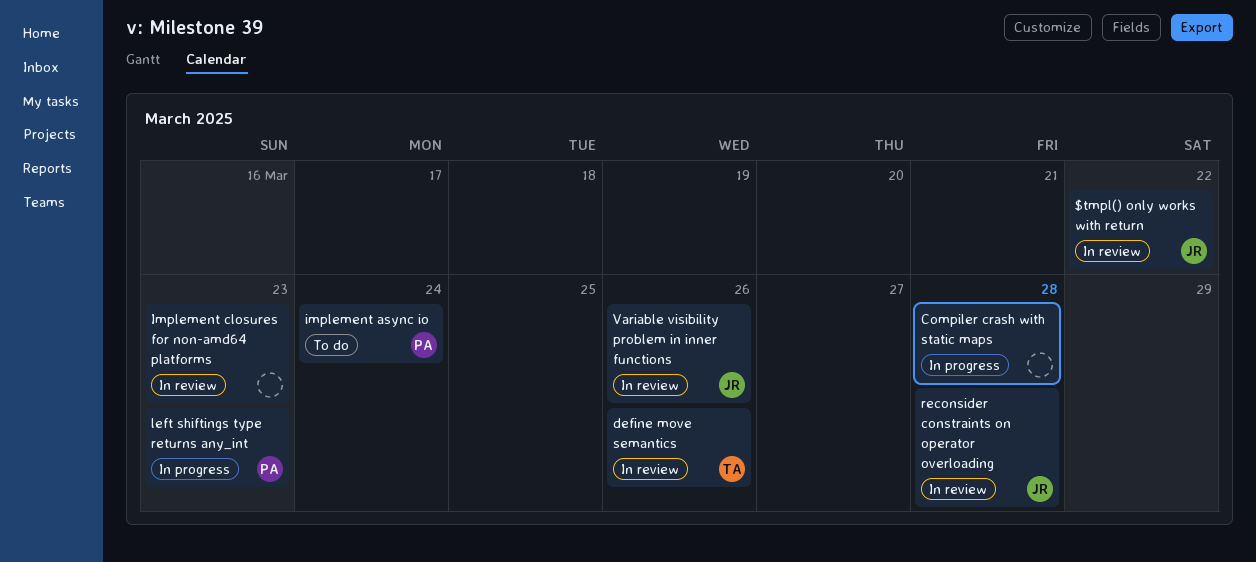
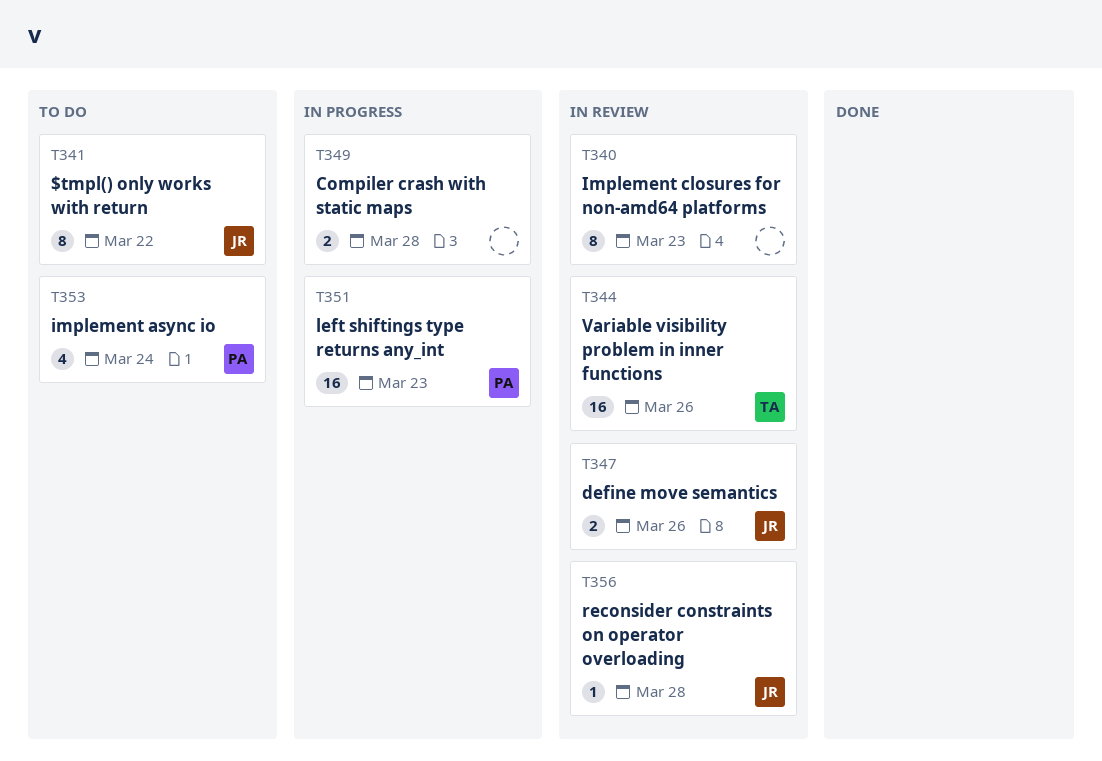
$tmpl() only works with return, status: In review -> To do
define move semantics, owner: TA -> JR
Variable visibility problem in inner functions, owner: JR -> TA

